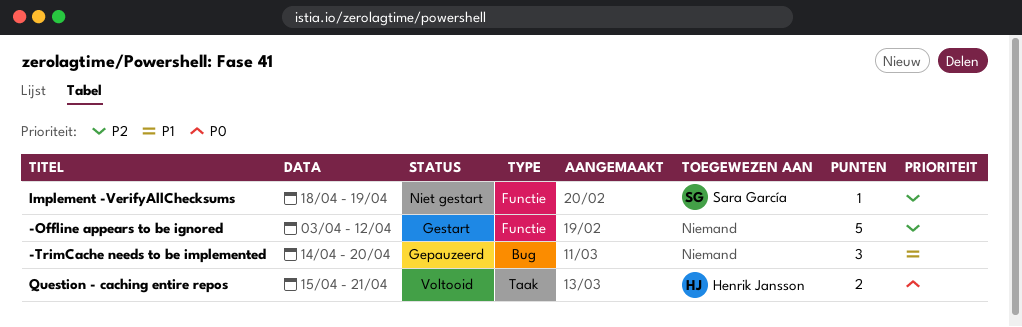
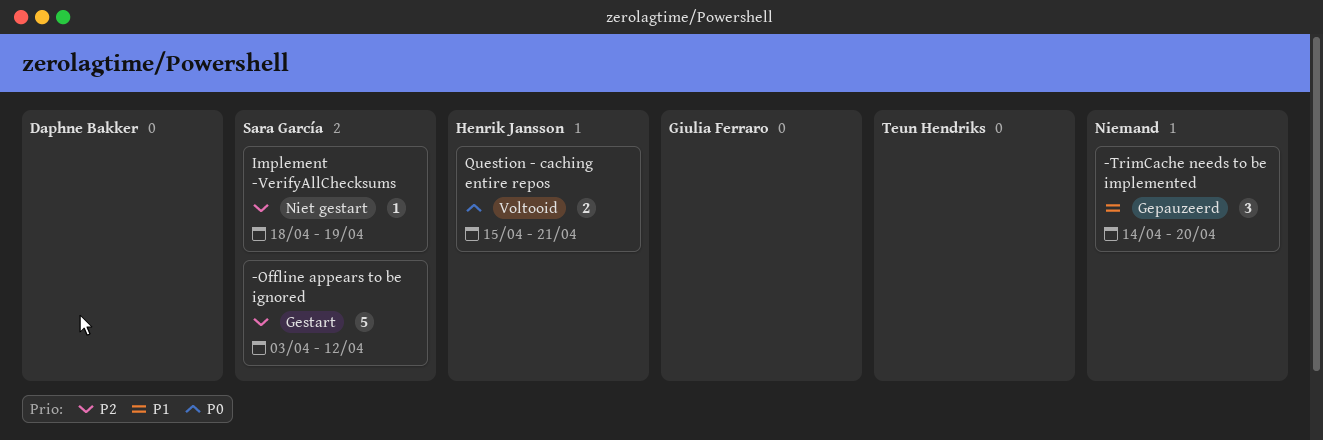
-Offline appears to be ignored, owner: none -> Sara García

